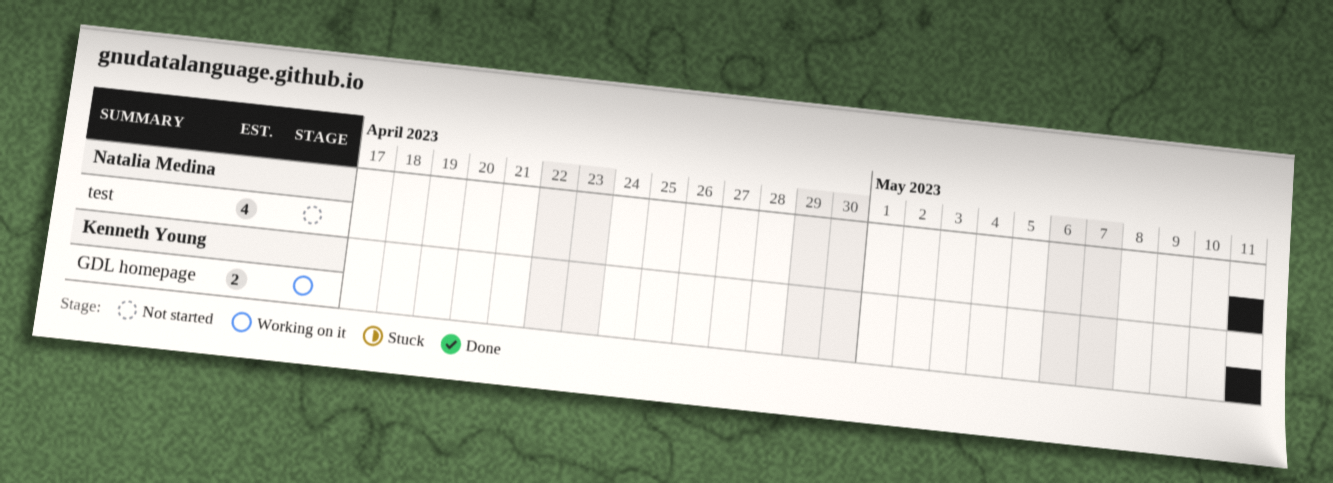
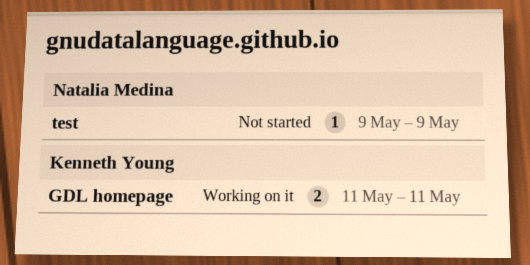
test, estimate: 4 -> 1
test, start: May 11 -> May 9
test, due: May 11 -> May 9

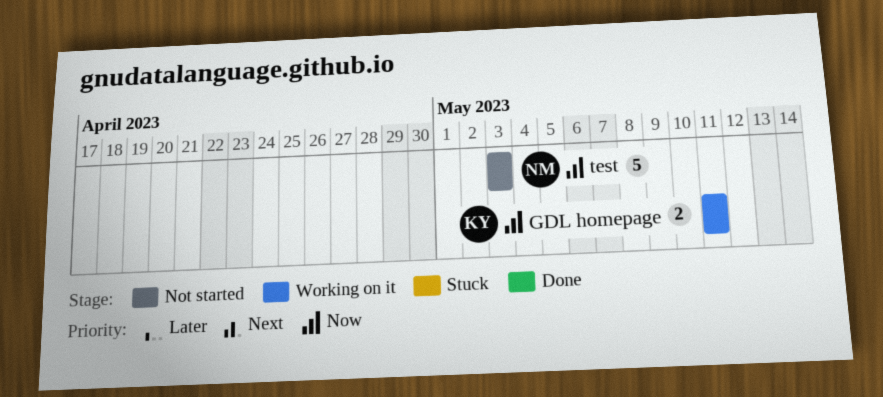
test, estimate: 1 -> 5
test, start: May 9 -> May 3
test, due: May 9 -> May 3

